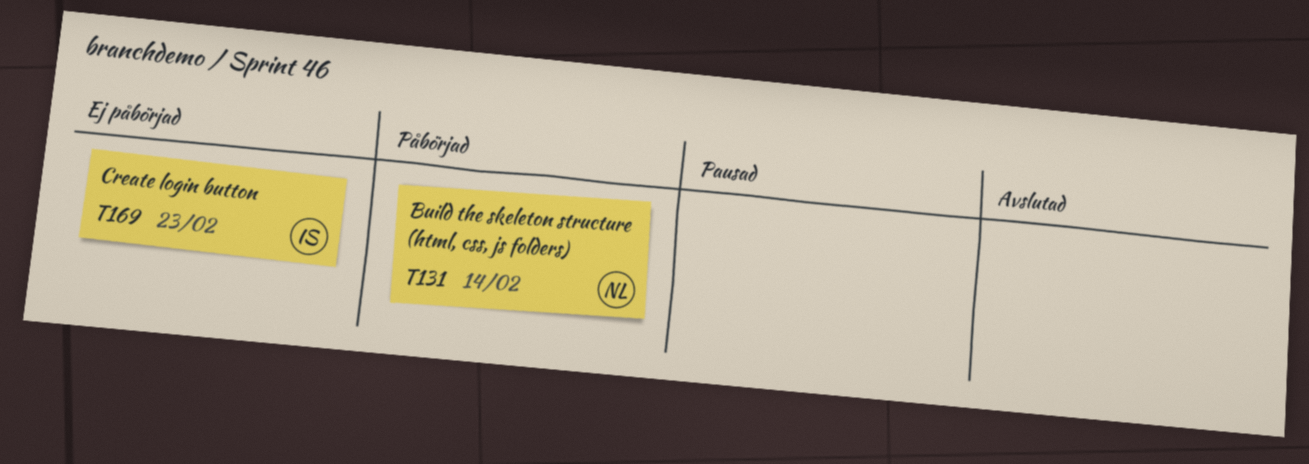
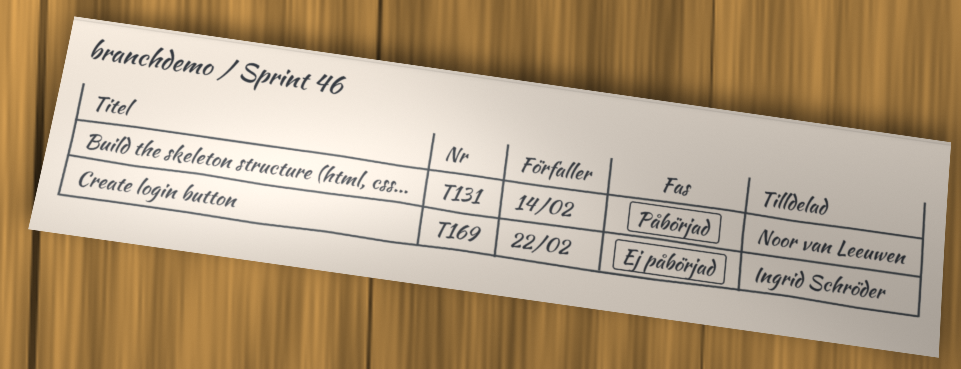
T169, due: Feb 23 -> Feb 22

